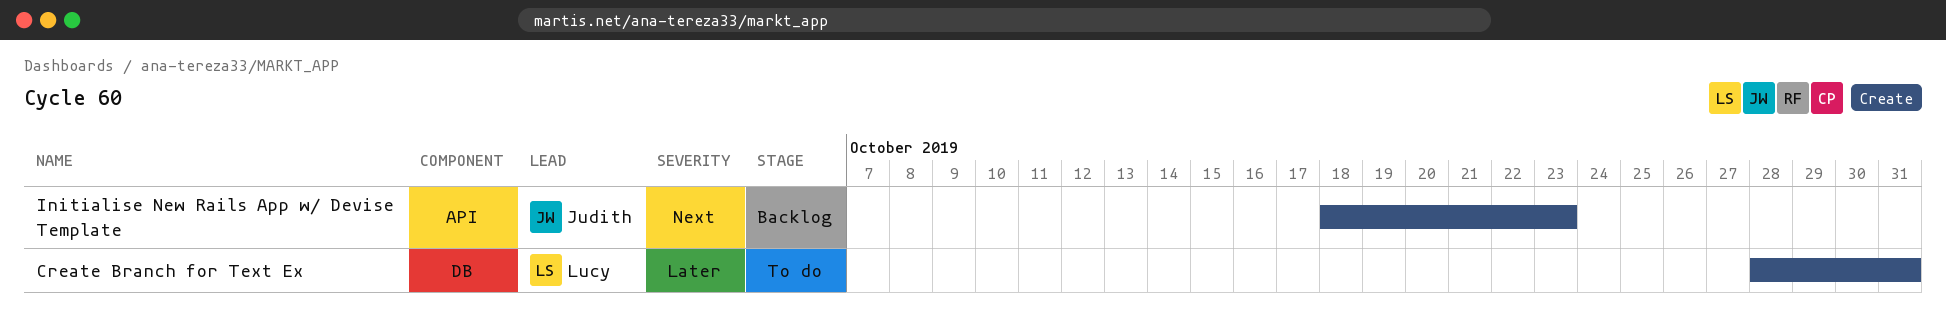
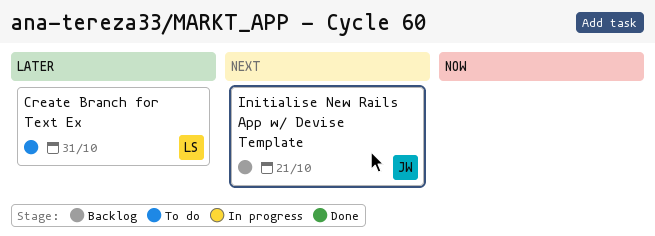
Initialise New Rails App w/ Devise Template, due: Oct 23 -> Oct 21

